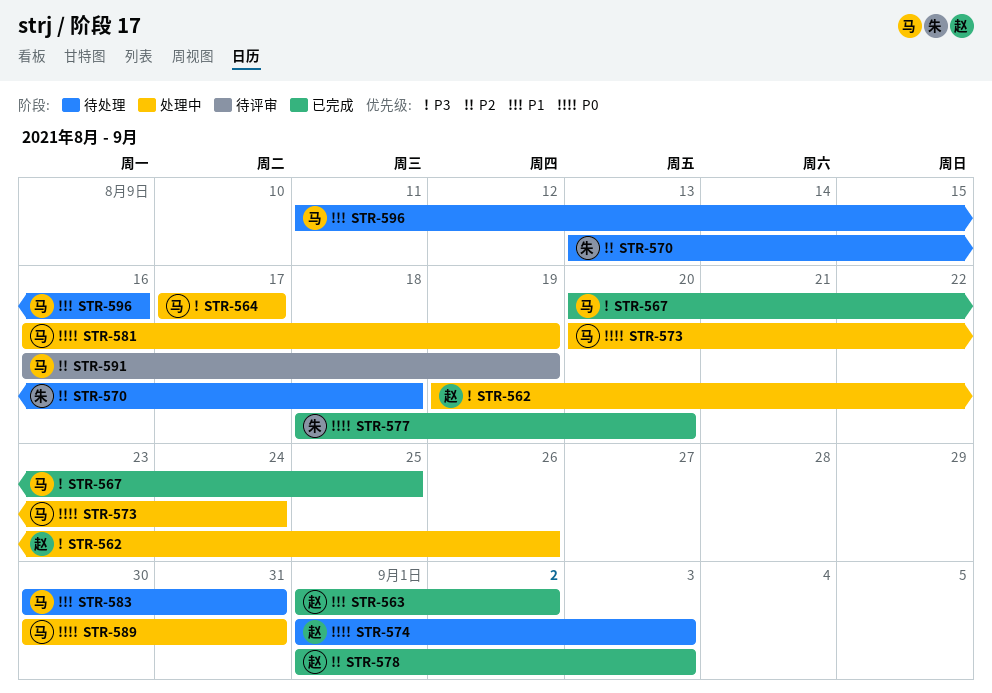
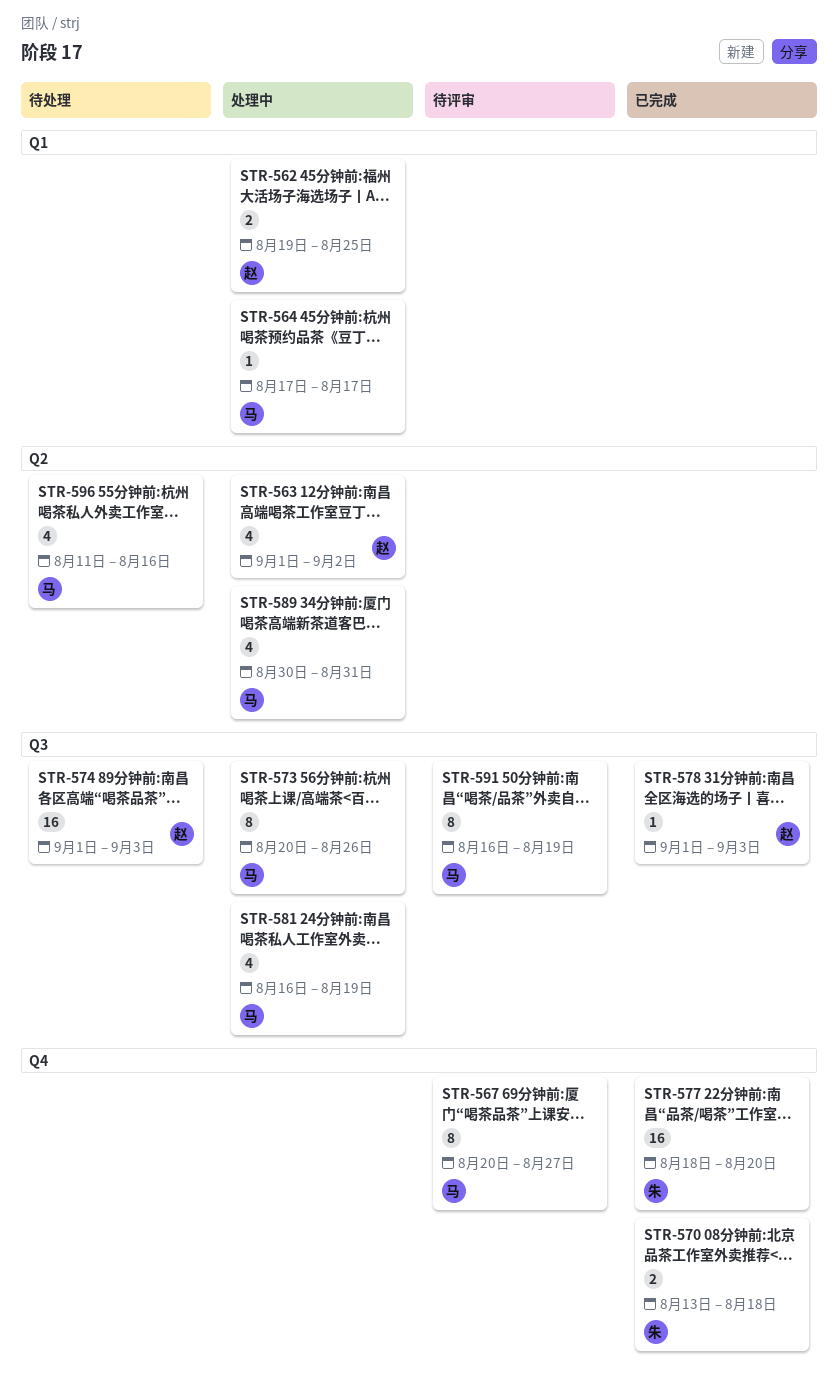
STR-562, due: Aug 26 -> Aug 25
STR-563, status: 已完成 -> 处理中
STR-567, status: 已完成 -> 待评审
STR-567, due: Aug 25 -> Aug 27
STR-570, status: 待处理 -> 已完成
STR-573, due: Aug 24 -> Aug 26
STR-583: present -> none

